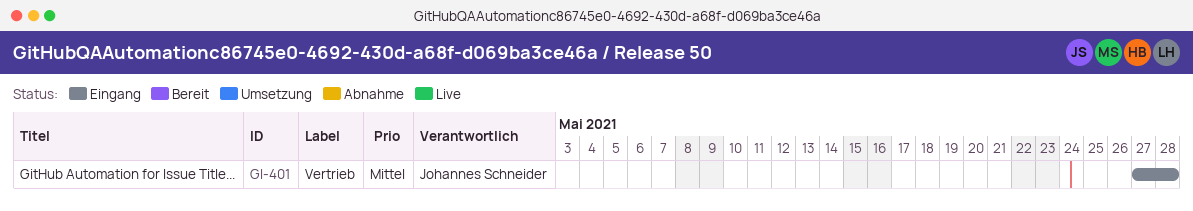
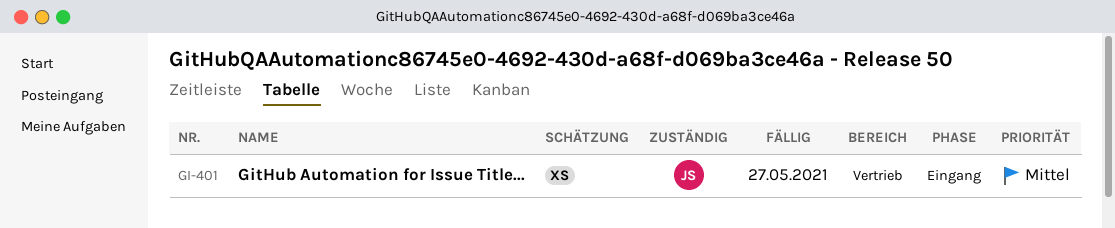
GI-401, due: May 28 -> May 27

